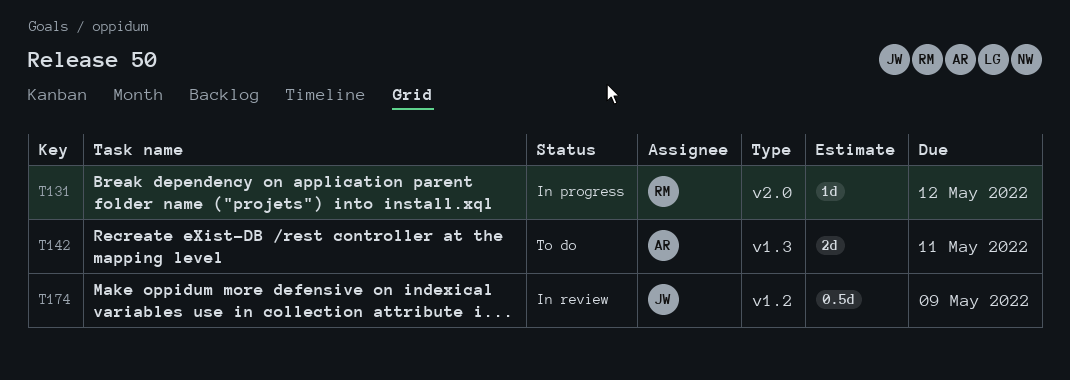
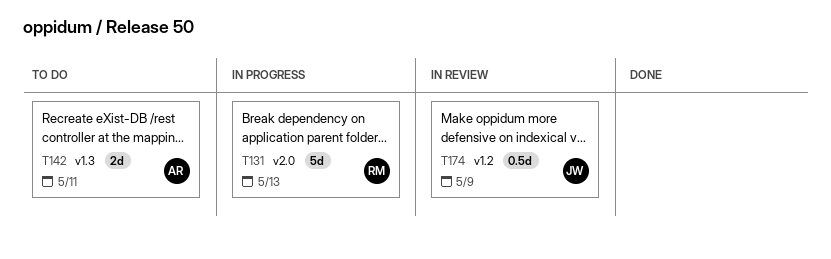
T131, estimate: 1d -> 5d
T131, due: May 12 -> May 13

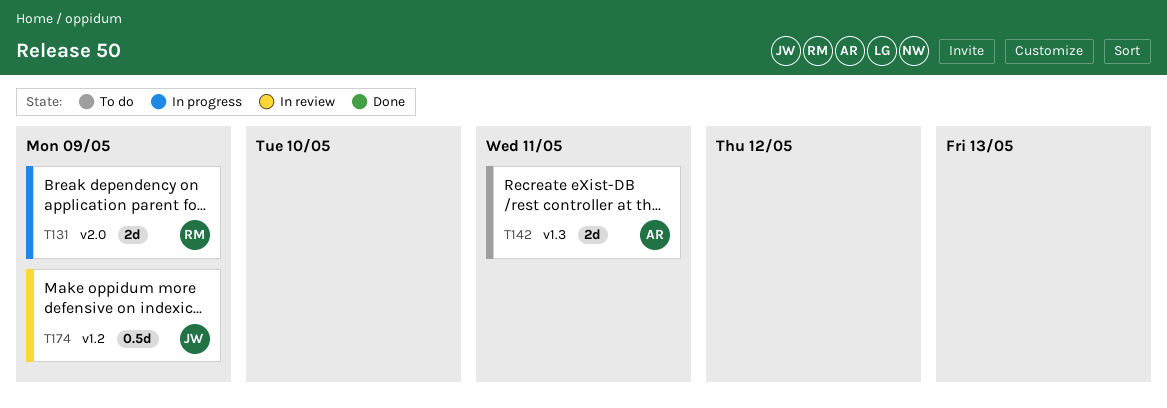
T131, estimate: 5d -> 2d
T131, due: May 13 -> May 9

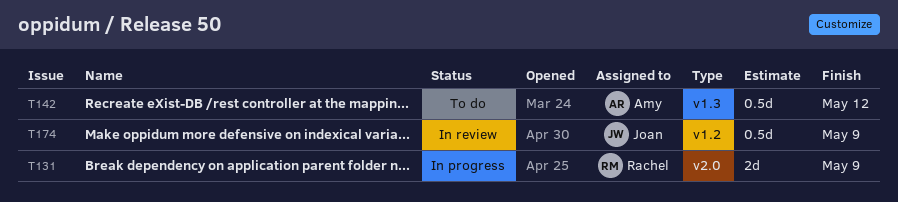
T142, estimate: 2d -> 0.5d
T142, due: May 11 -> May 12

